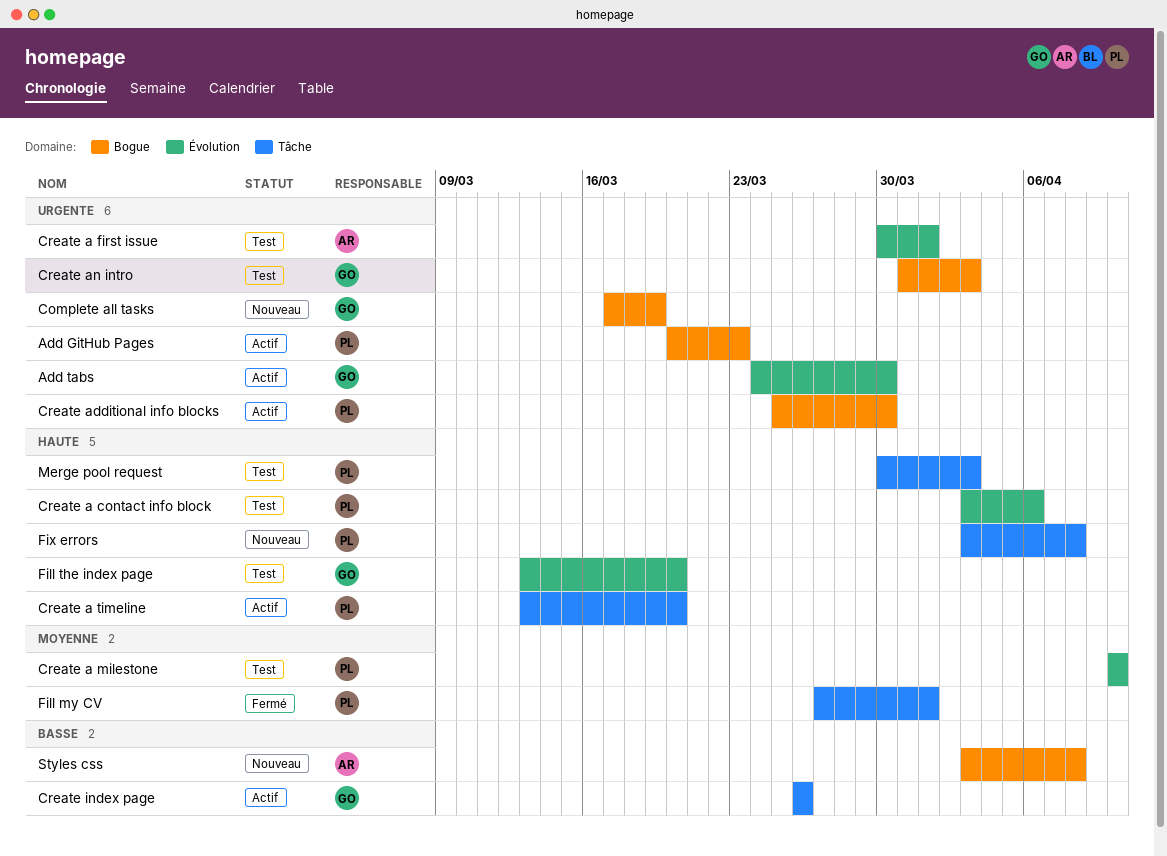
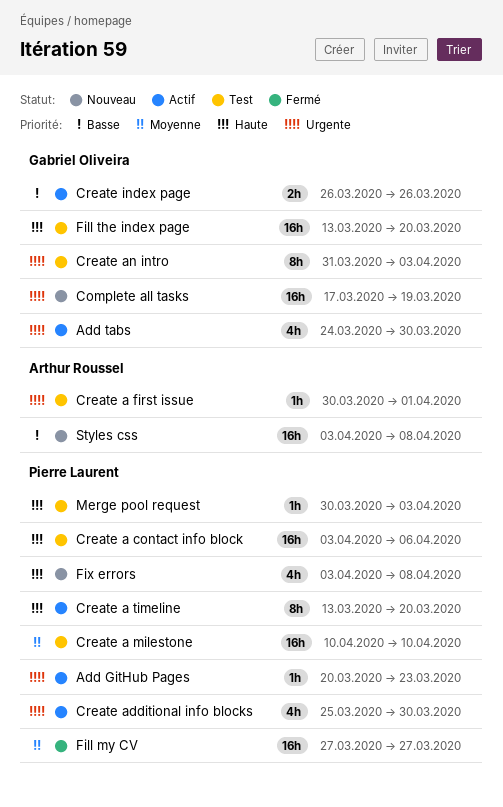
Fill my CV, due: Apr 1 -> Mar 27

